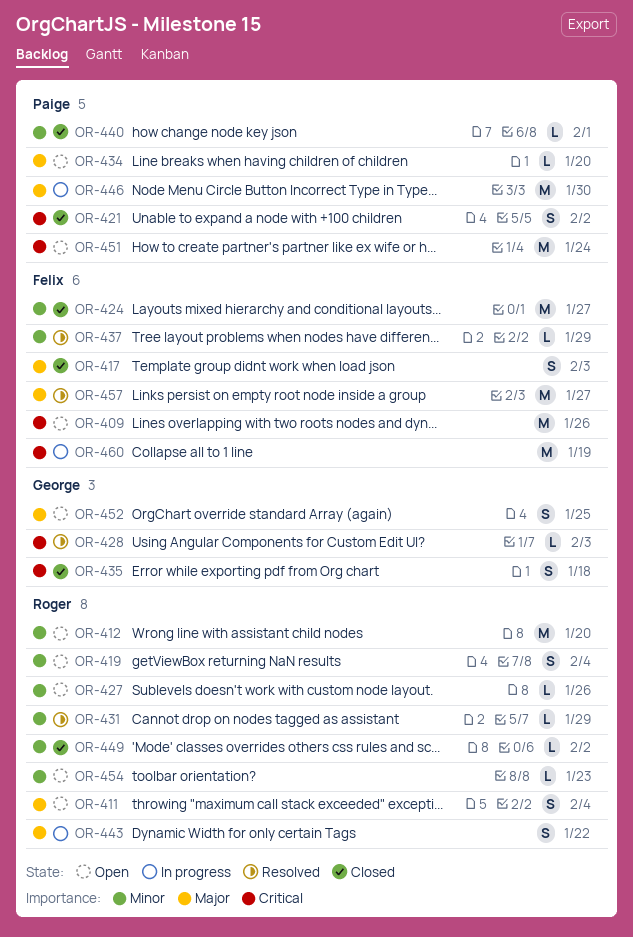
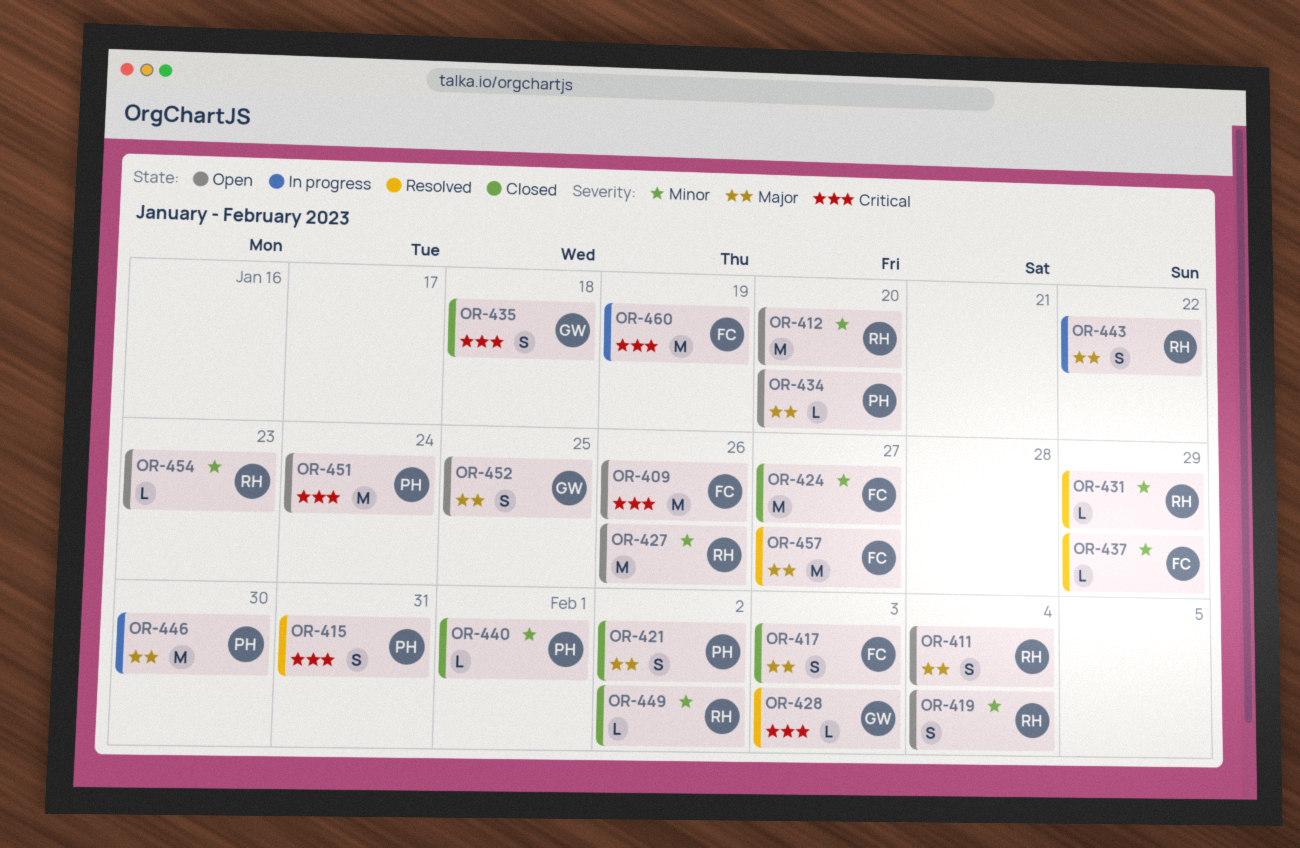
OR-415: none -> present
OR-421, priority: Critical -> Major
OR-427, estimate: L -> M

